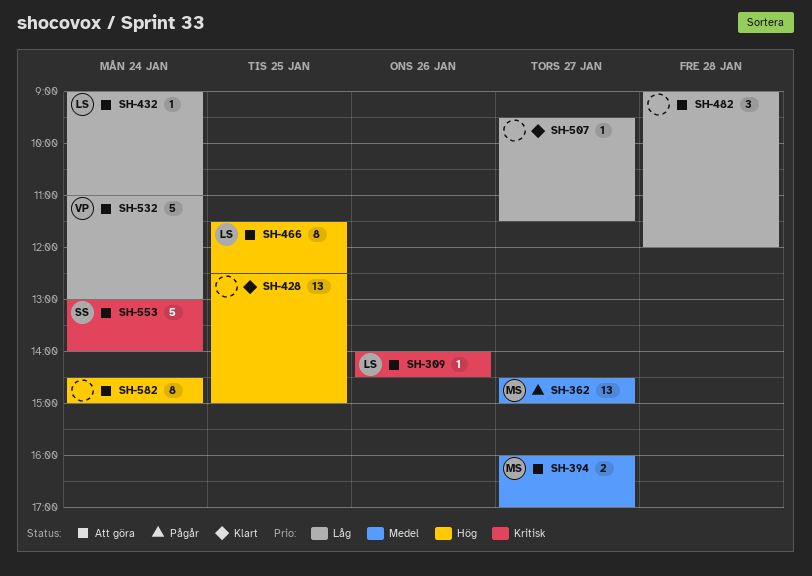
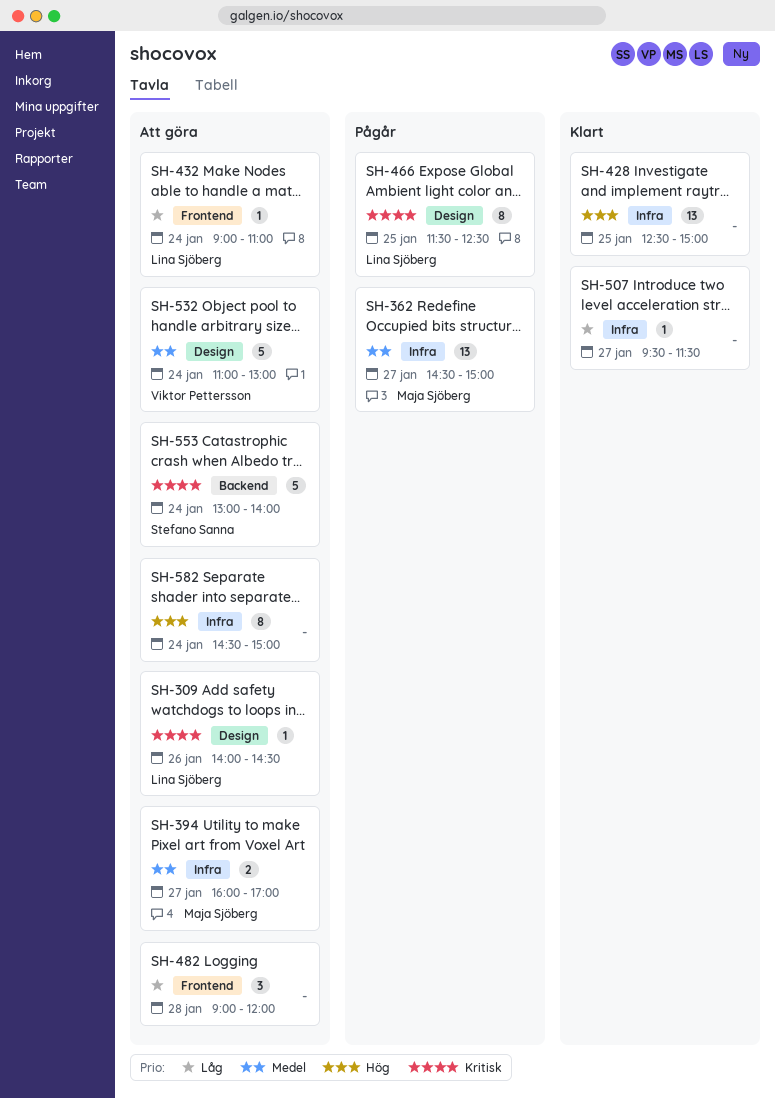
SH-466, status: Att göra -> Pågår
SH-466, priority: Hög -> Kritisk
SH-532, priority: Låg -> Medel

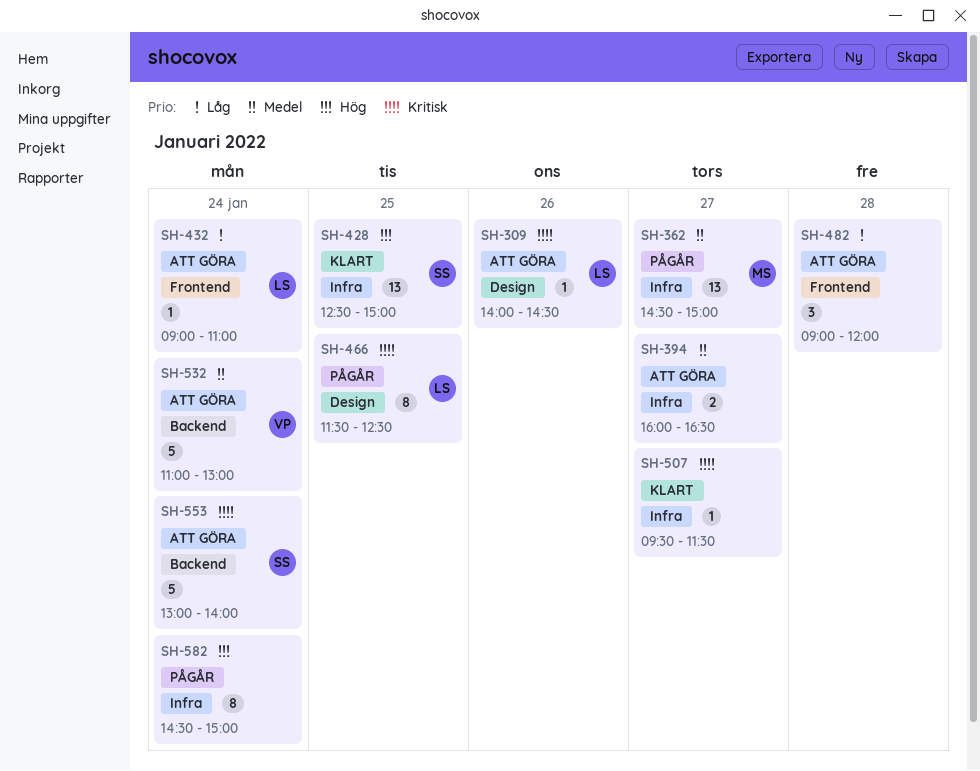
SH-394, owner: Maja Sjöberg -> none
SH-394, ends: 17:00 -> 16:30
SH-428, owner: none -> Stefano Sanna
SH-507, priority: Låg -> Kritisk
SH-532, label: Design -> Backend
SH-582, status: Att göra -> Pågår

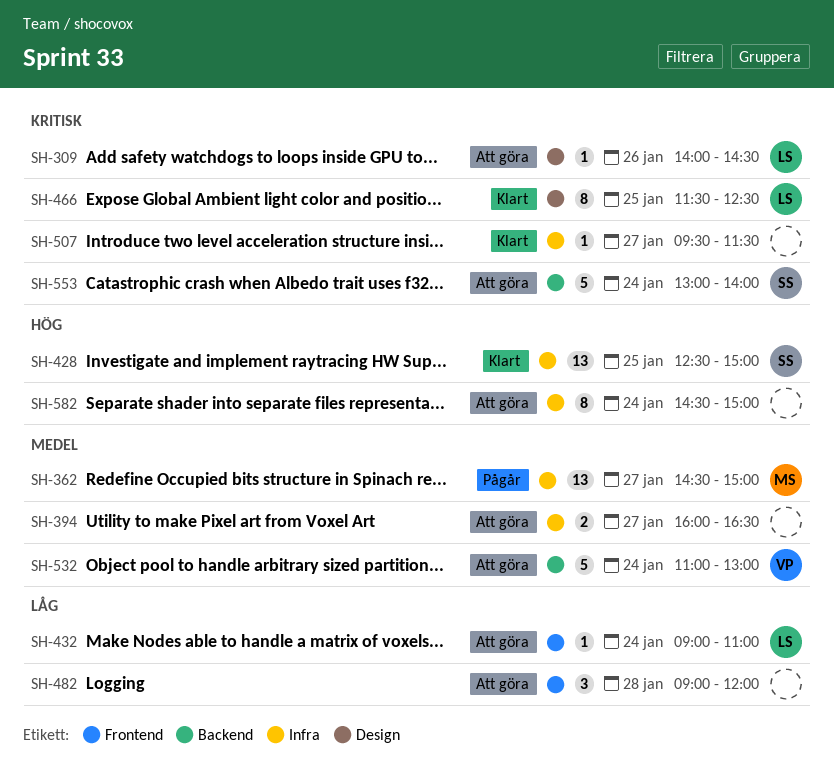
SH-466, status: Pågår -> Klart
SH-582, status: Pågår -> Att göra

